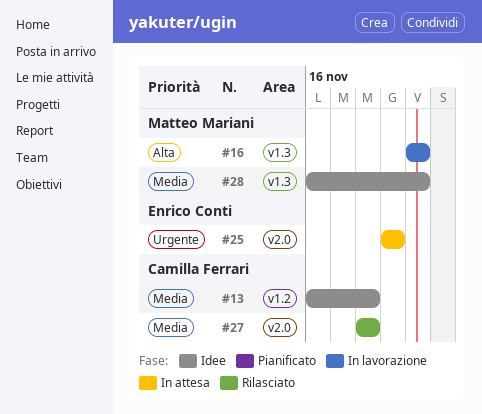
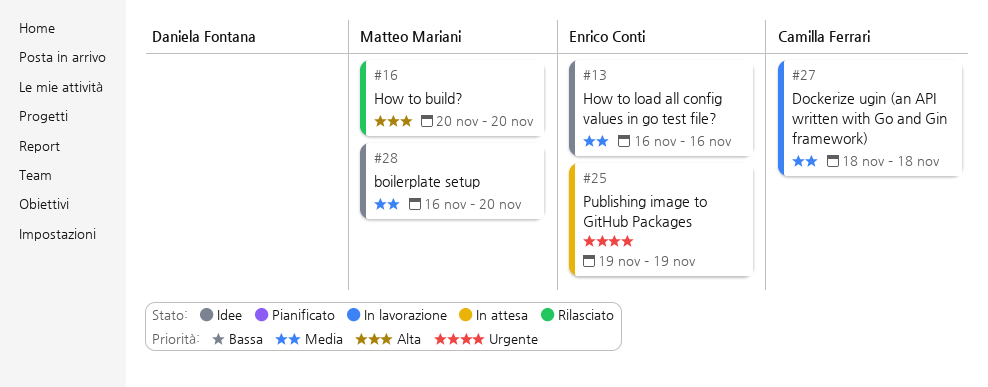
#13, owner: Camilla Ferrari -> Enrico Conti
#13, due: Nov 18 -> Nov 16
#16, status: In lavorazione -> Rilasciato
#27, status: Rilasciato -> In lavorazione

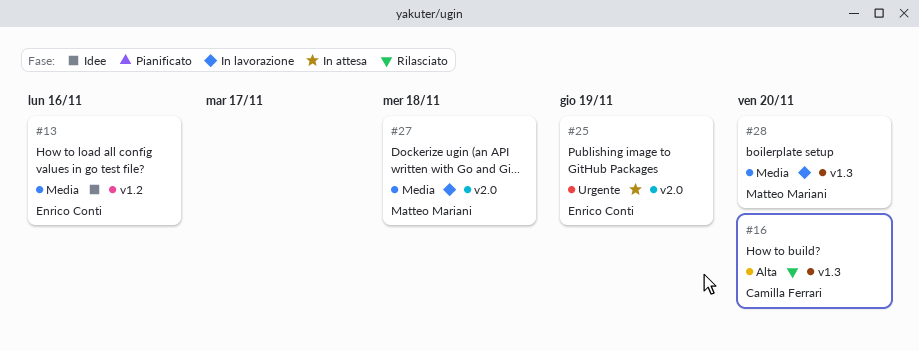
#16, owner: Matteo Mariani -> Camilla Ferrari
#27, owner: Camilla Ferrari -> Matteo Mariani
#28, status: Idee -> In lavorazione

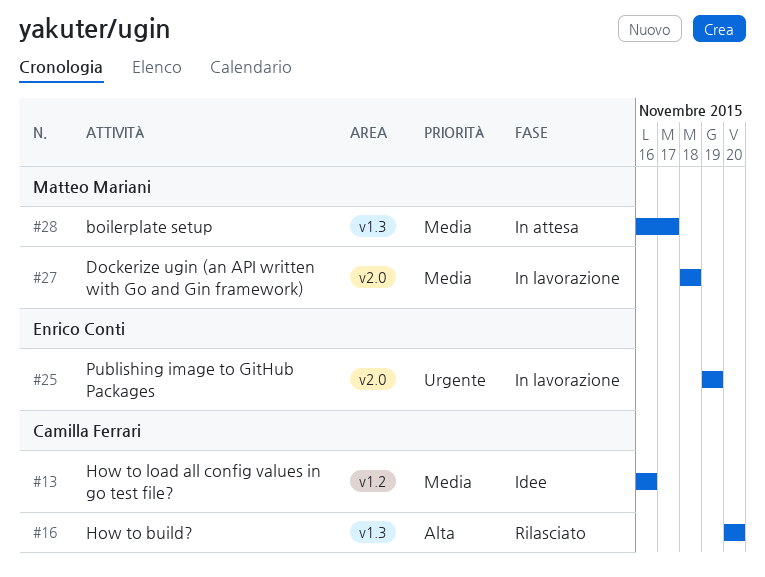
#13, owner: Enrico Conti -> Camilla Ferrari
#25, status: In attesa -> In lavorazione
#28, status: In lavorazione -> In attesa
#28, due: Nov 20 -> Nov 17

